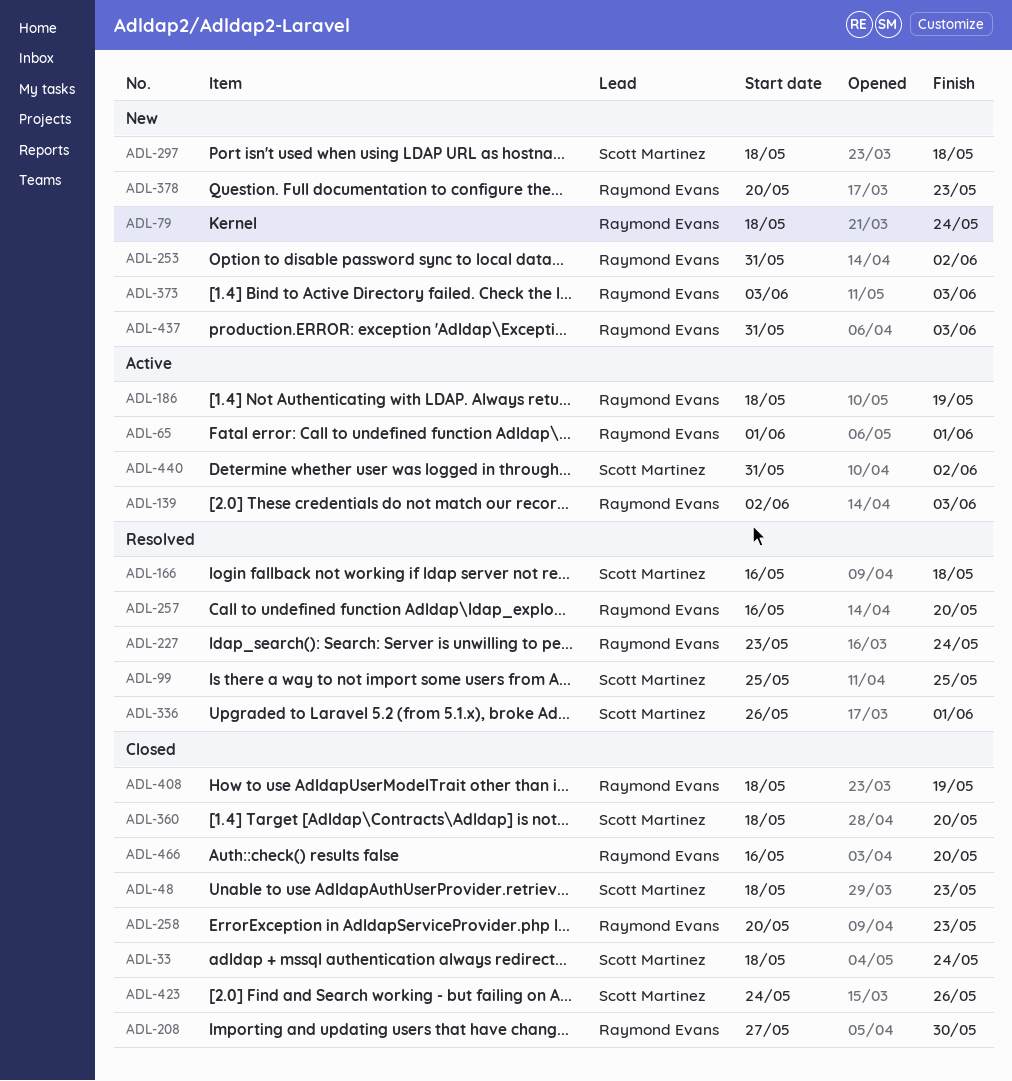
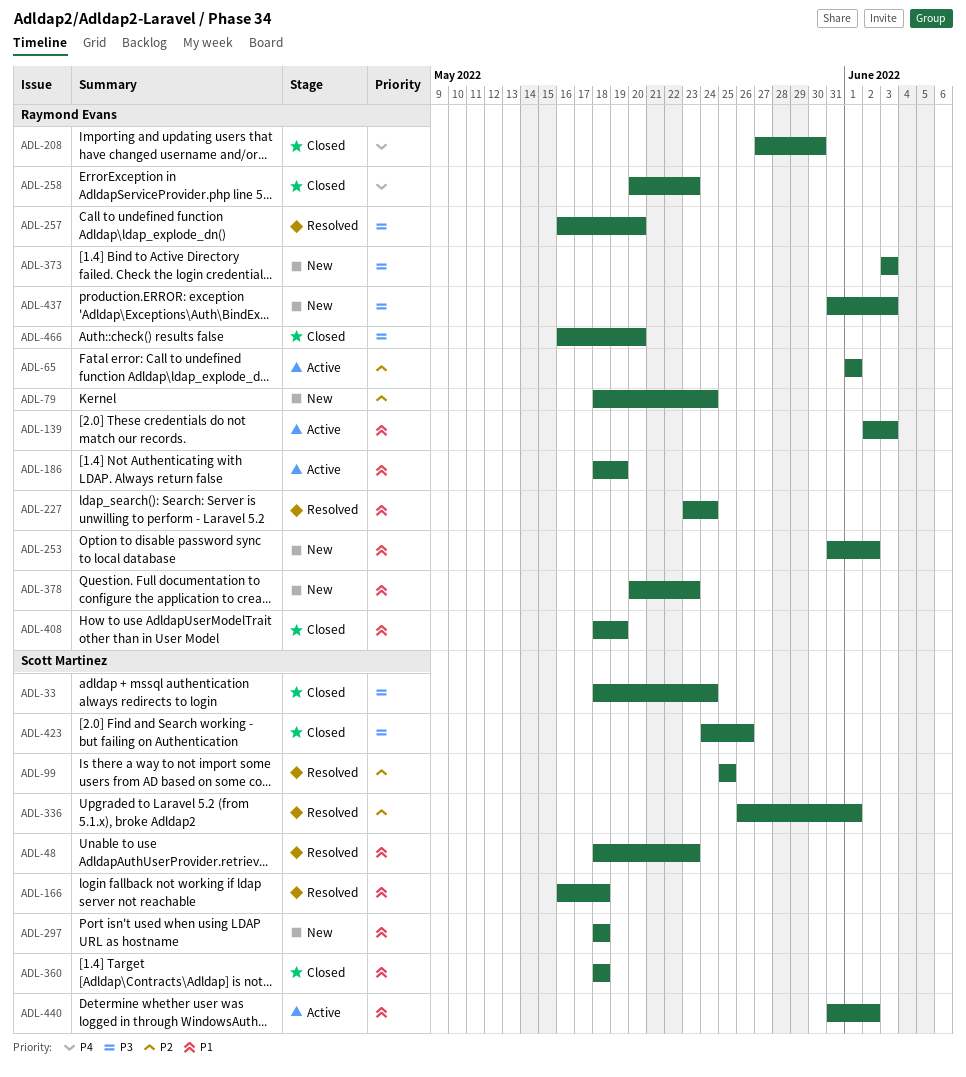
ADL-48, status: Closed -> Resolved
ADL-360, due: May 20 -> May 18

